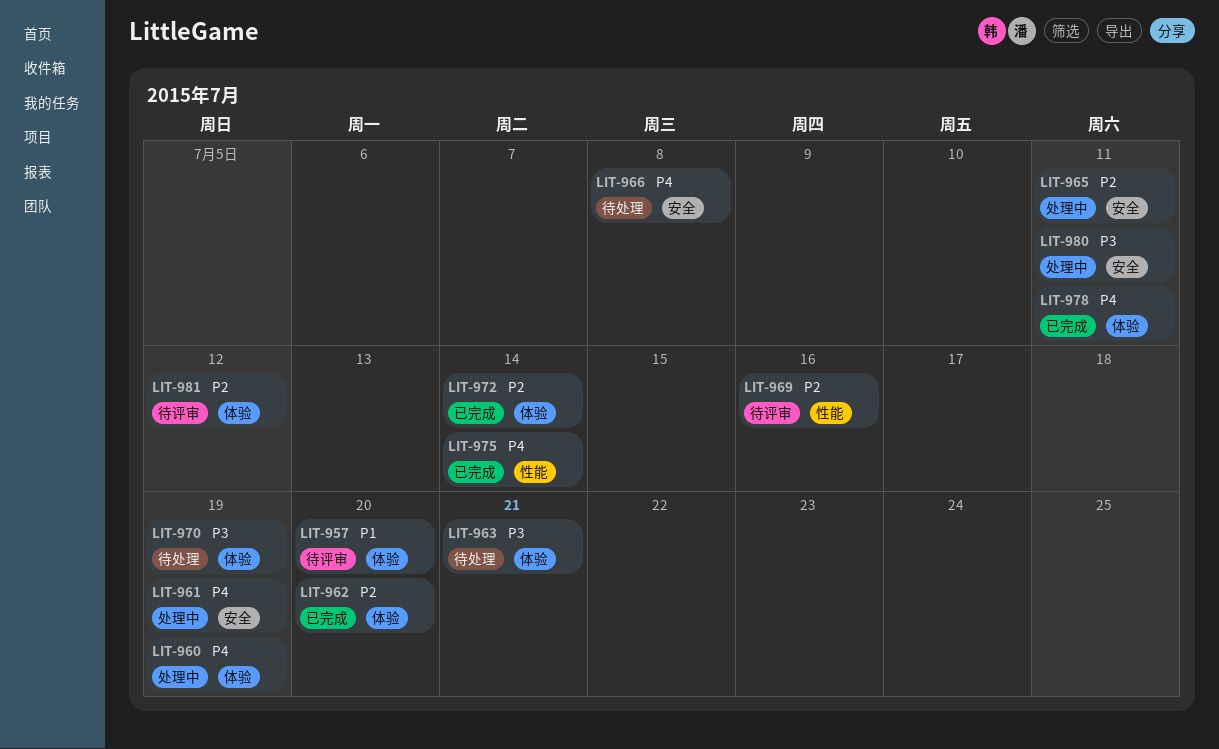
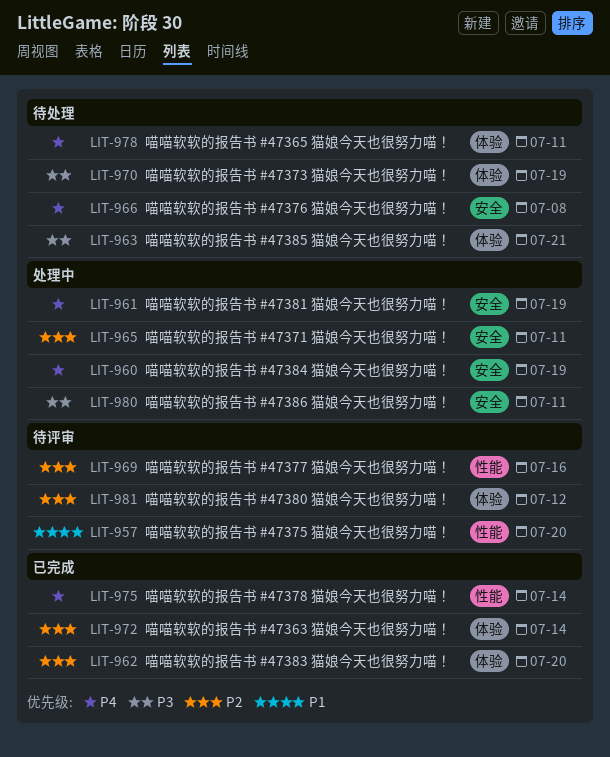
LIT-957, label: 体验 -> 性能
LIT-960, label: 体验 -> 安全
LIT-978, status: 已完成 -> 待处理

